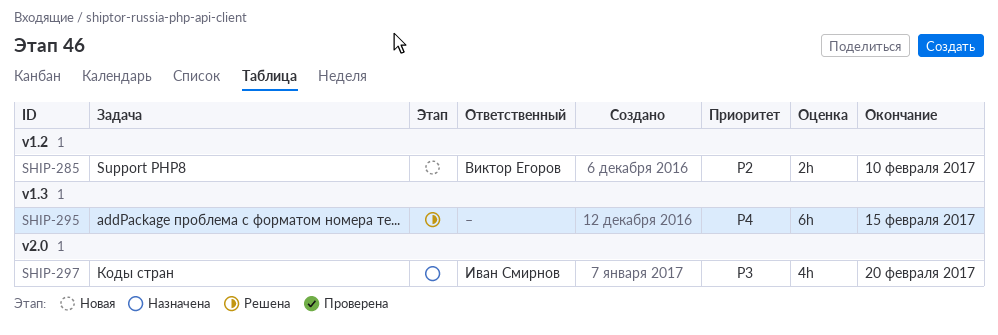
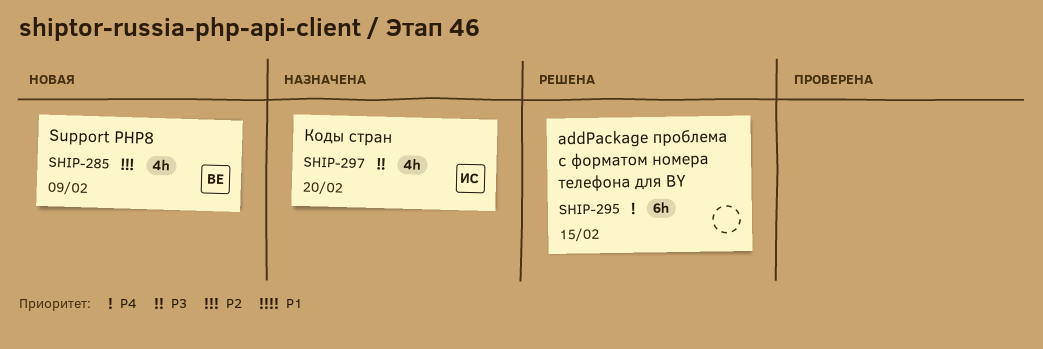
SHIP-285, estimate: 2h -> 4h
SHIP-285, due: Feb 10 -> Feb 9

